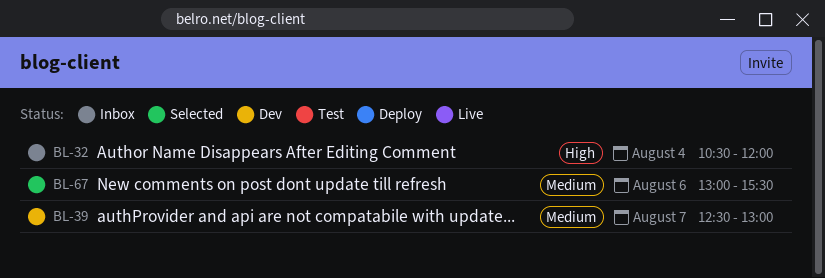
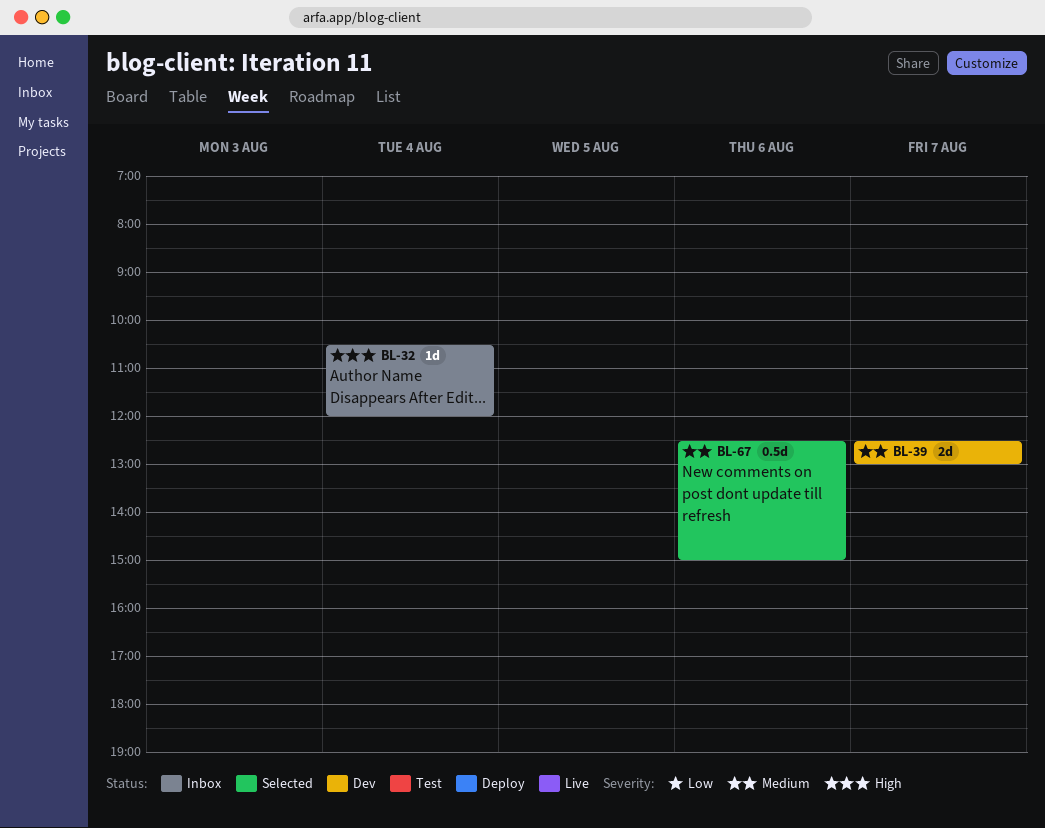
BL-67, begins: 13:00 -> 12:30
BL-67, ends: 15:30 -> 15:00

